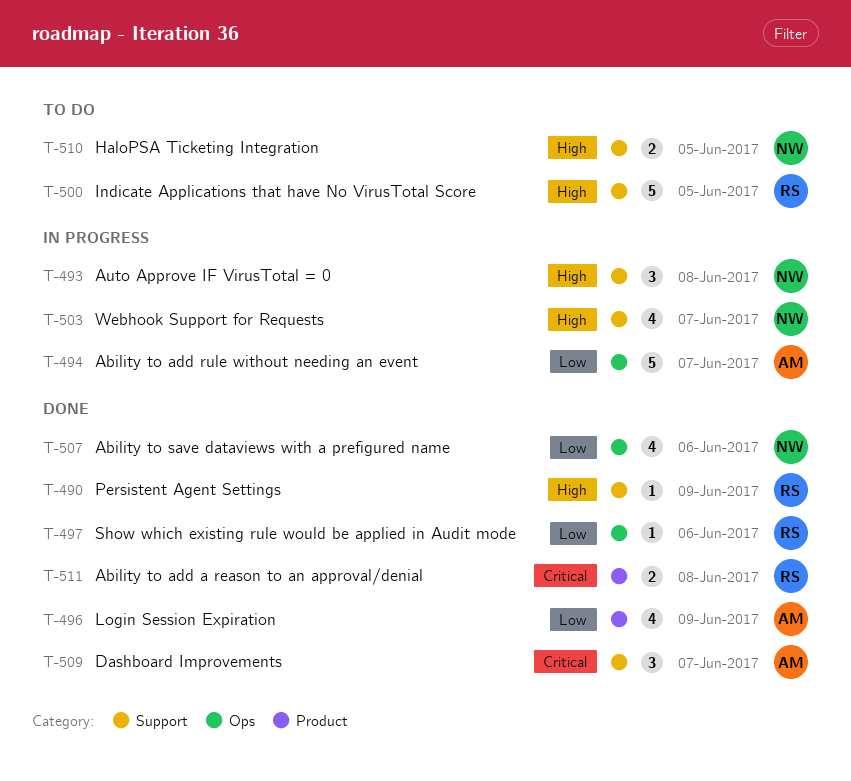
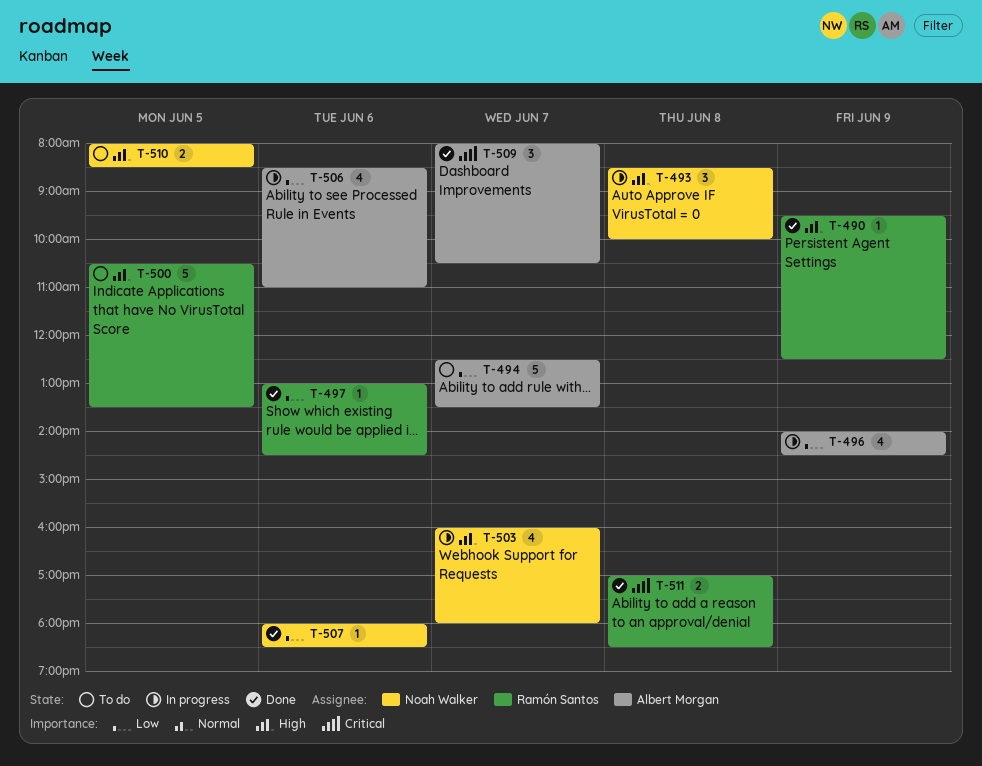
T-494, status: In progress -> To do
T-496, status: Done -> In progress
T-506: none -> present
T-507, estimate: 4 -> 1

